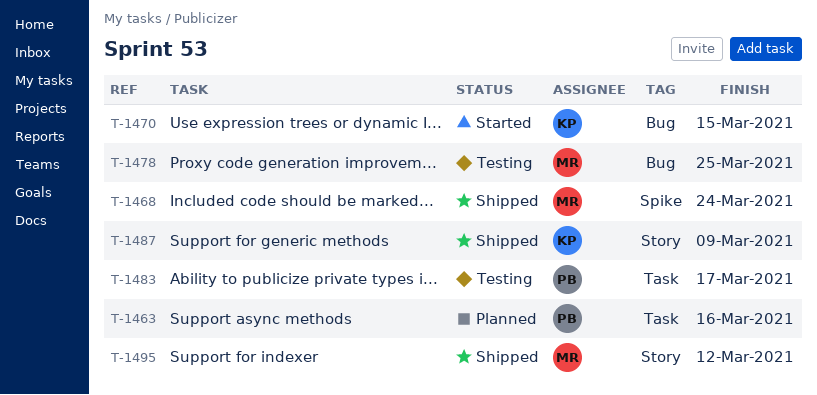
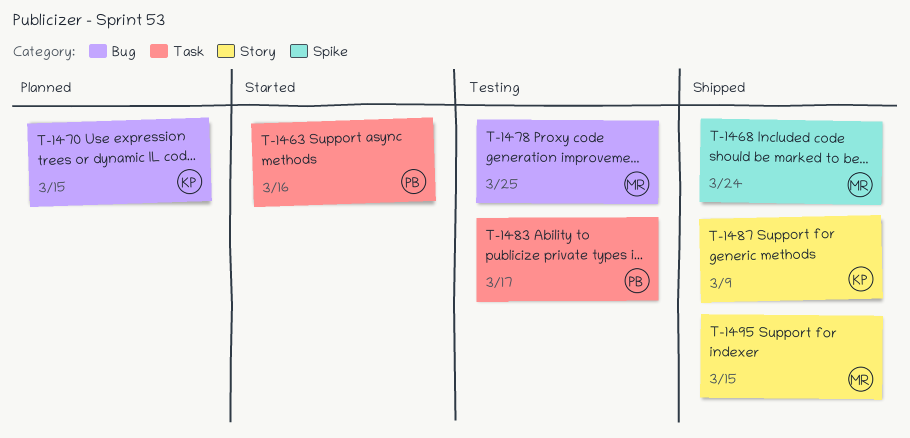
T-1463, status: Planned -> Started
T-1470, status: Started -> Planned
T-1495, due: Mar 12 -> Mar 15

